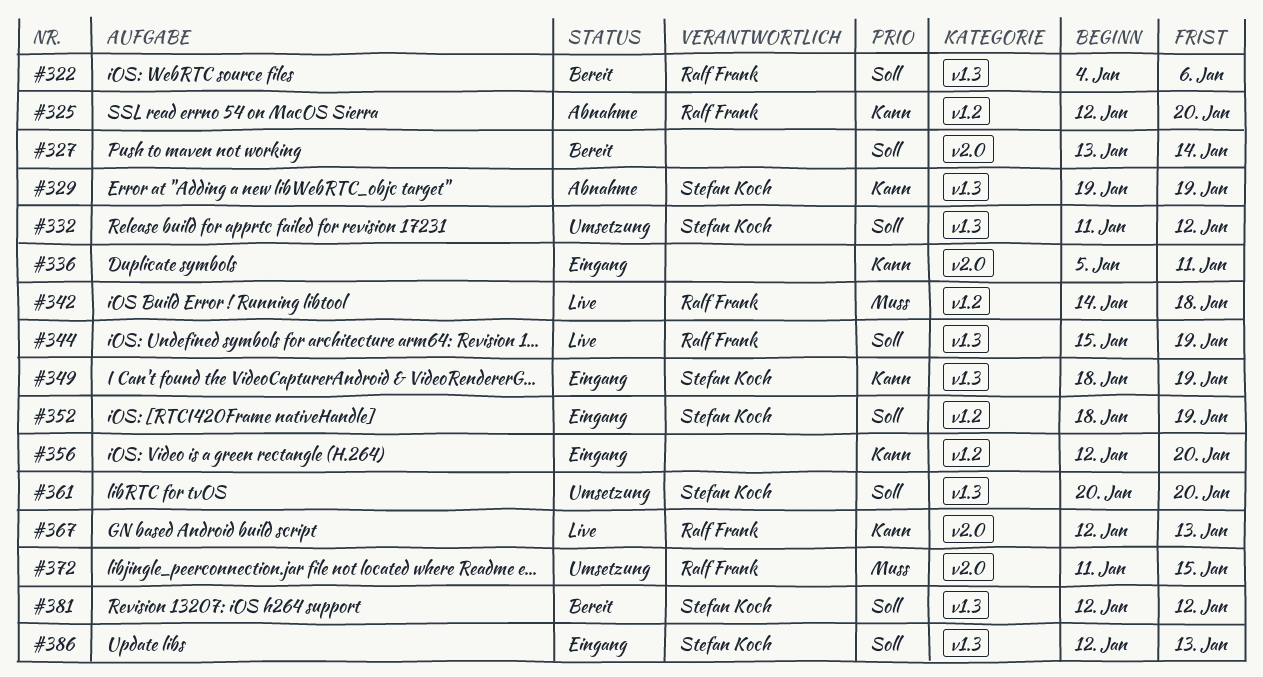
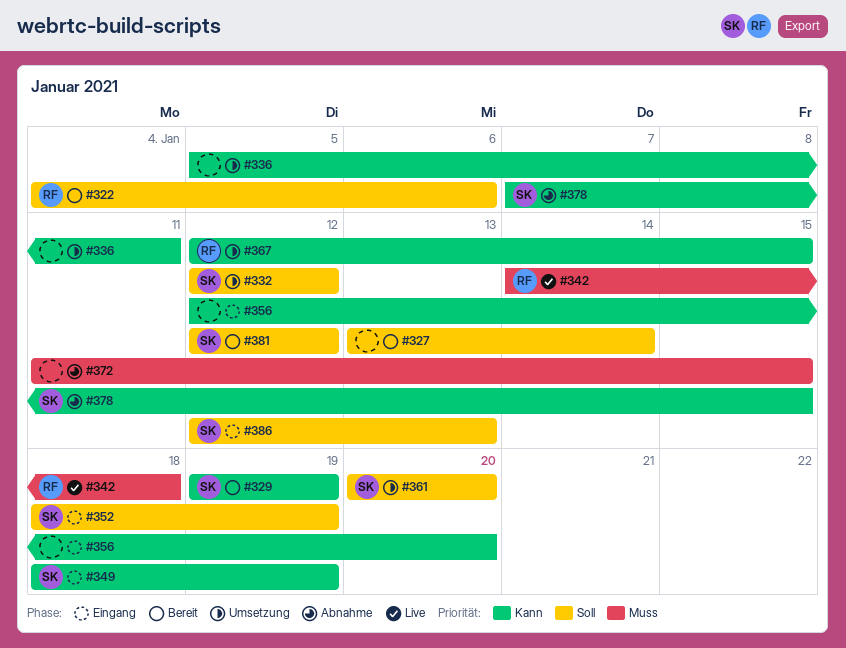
#325: present -> none
#329, status: Abnahme -> Bereit
#332, start: Jan 11 -> Jan 12
#336, status: Eingang -> Umsetzung
#344: present -> none
#367, status: Live -> Umsetzung
#367, due: Jan 13 -> Jan 15
#372, status: Umsetzung -> Abnahme
#372, owner: Ralf Frank -> none
#378: none -> present

